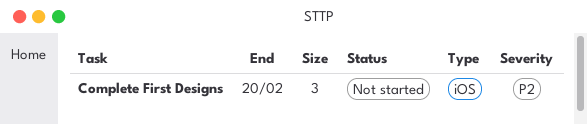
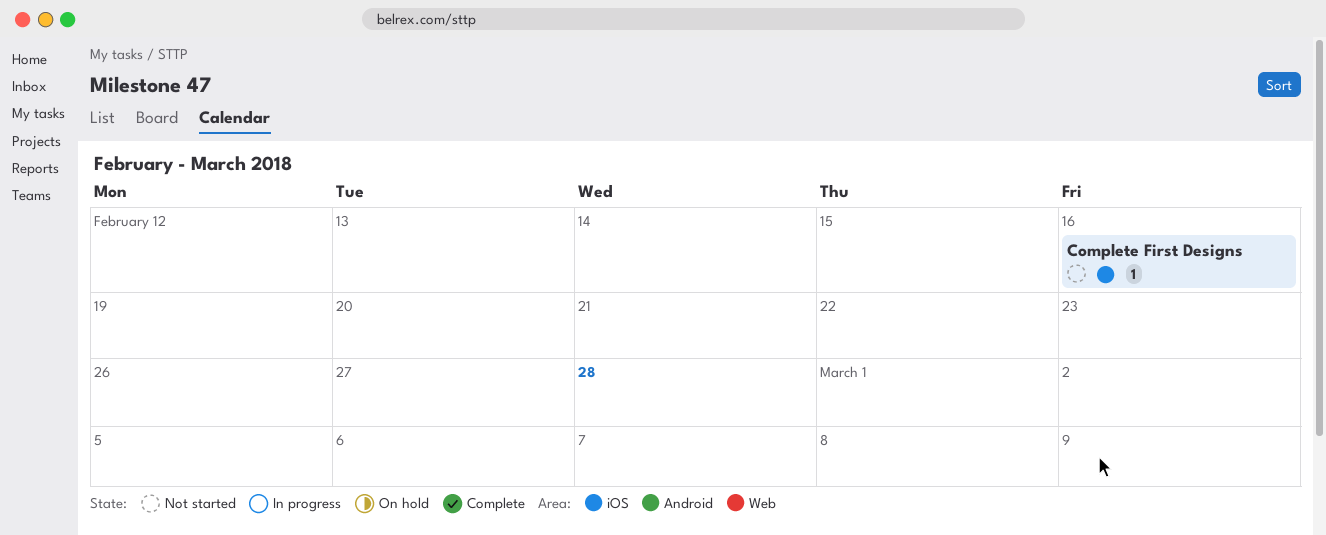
Complete First Designs, estimate: 3 -> 1
Complete First Designs, due: Feb 20 -> Feb 16

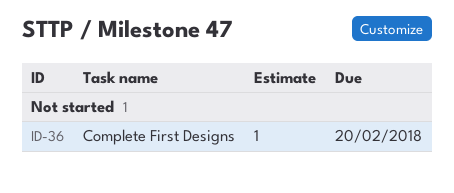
Complete First Designs, due: Feb 16 -> Feb 20

